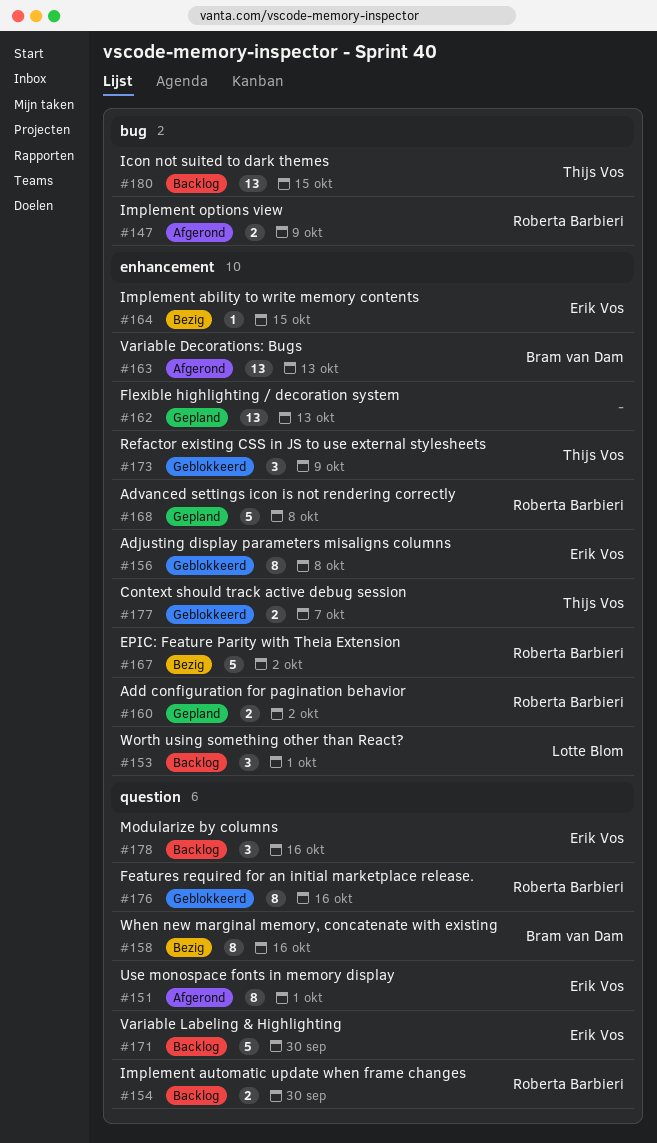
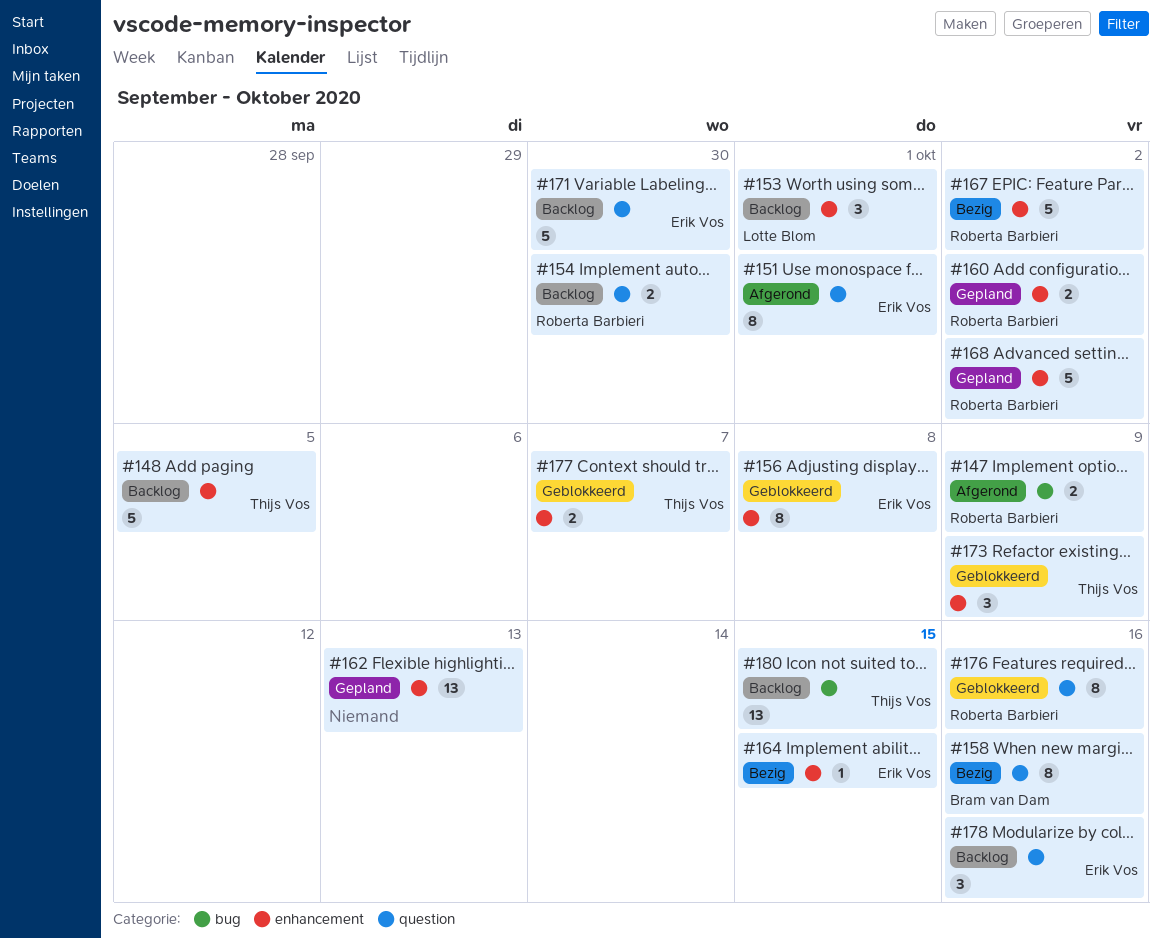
#148: none -> present
#163: present -> none
#168, due: Oct 8 -> Oct 2

